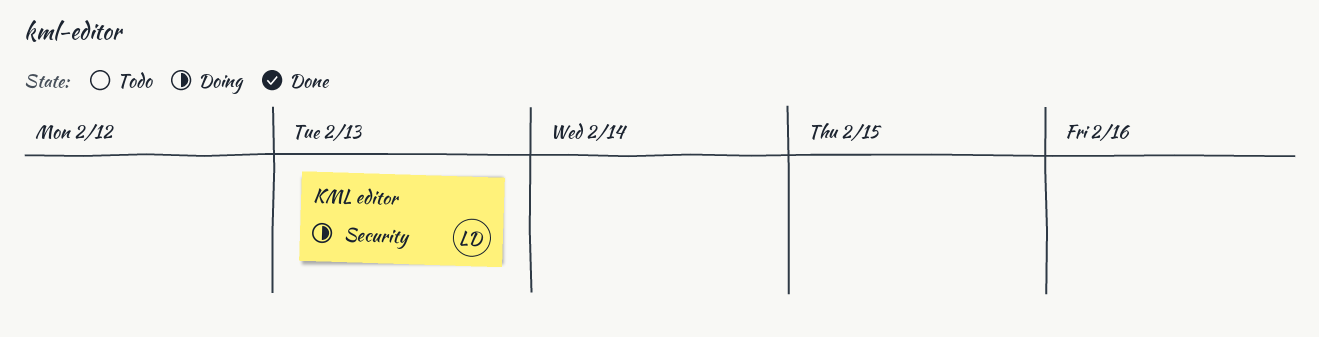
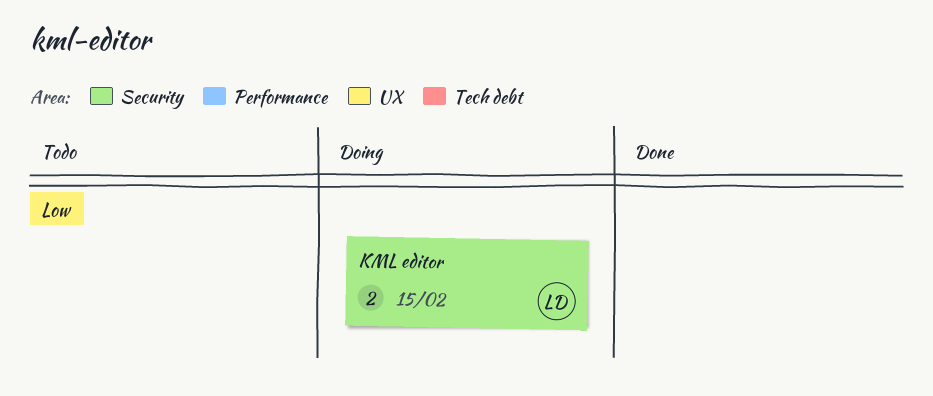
KML editor, due: Feb 13 -> Feb 15

